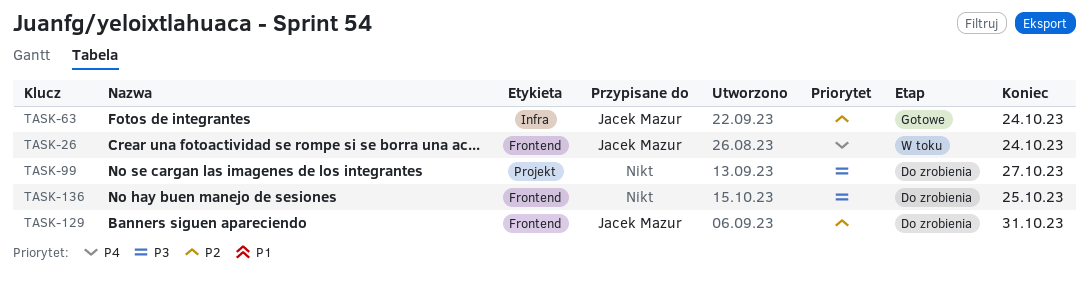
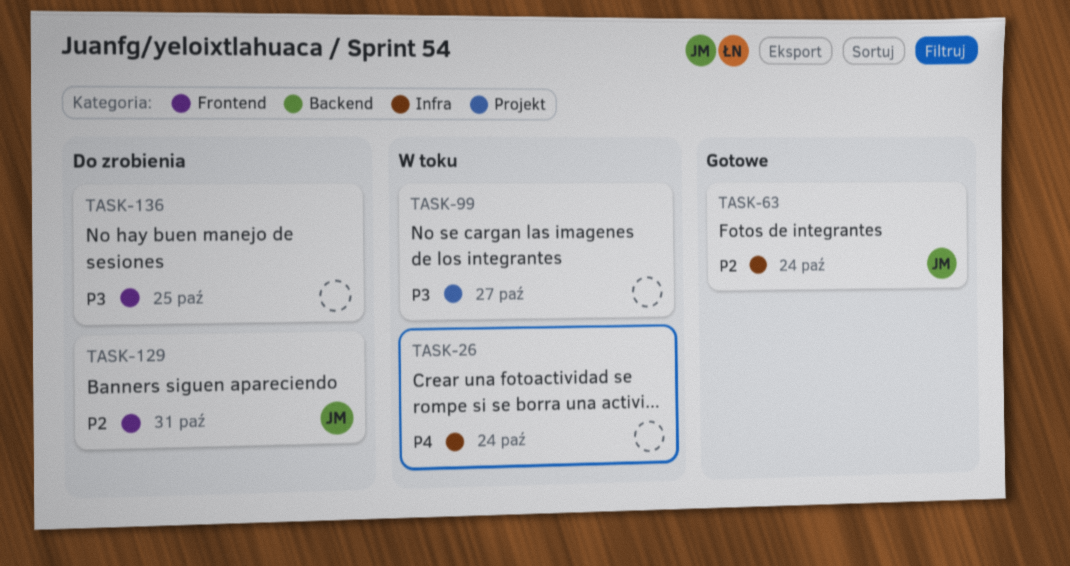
TASK-26, owner: Jacek Mazur -> none
TASK-26, label: Frontend -> Infra
TASK-99, status: Do zrobienia -> W toku

